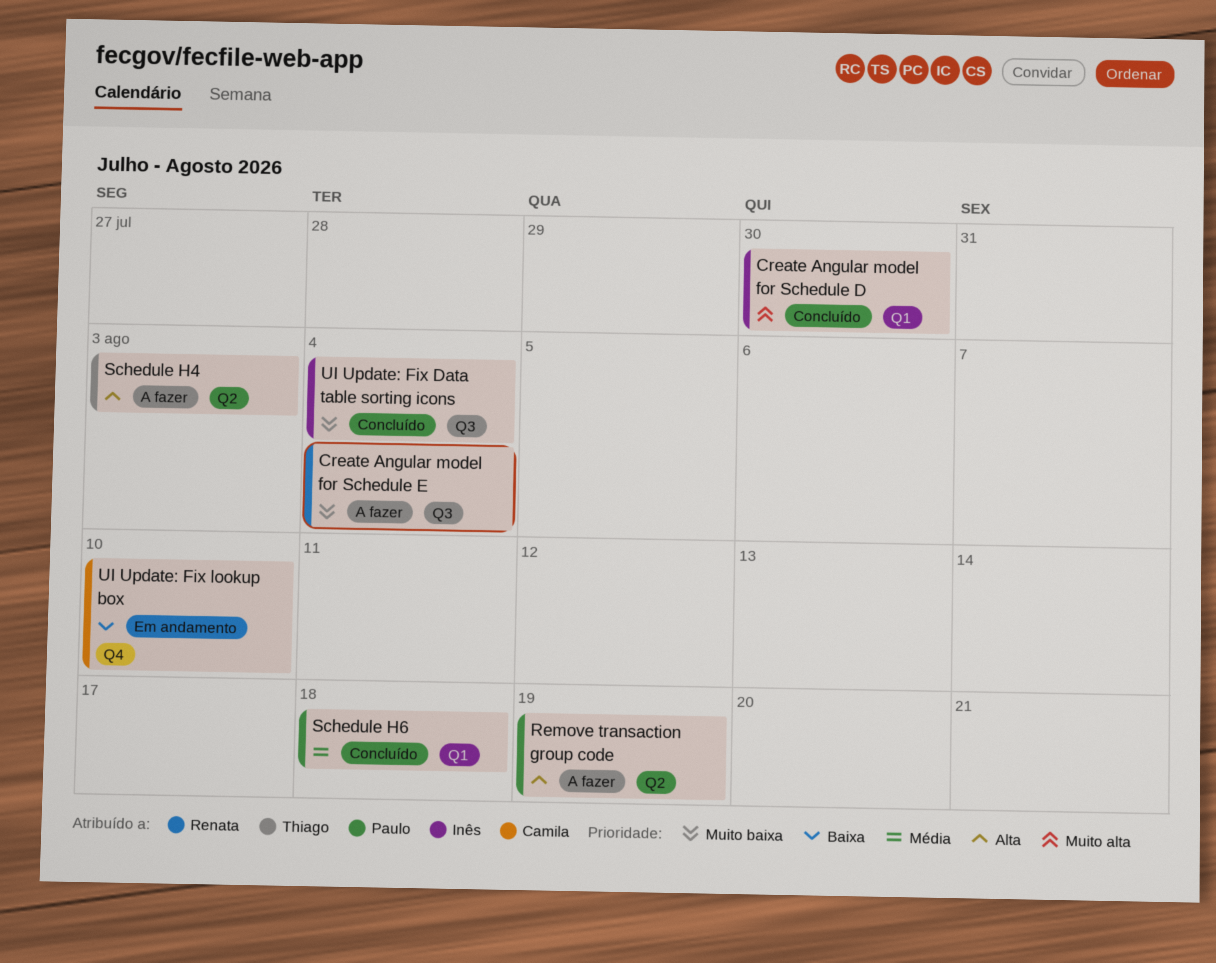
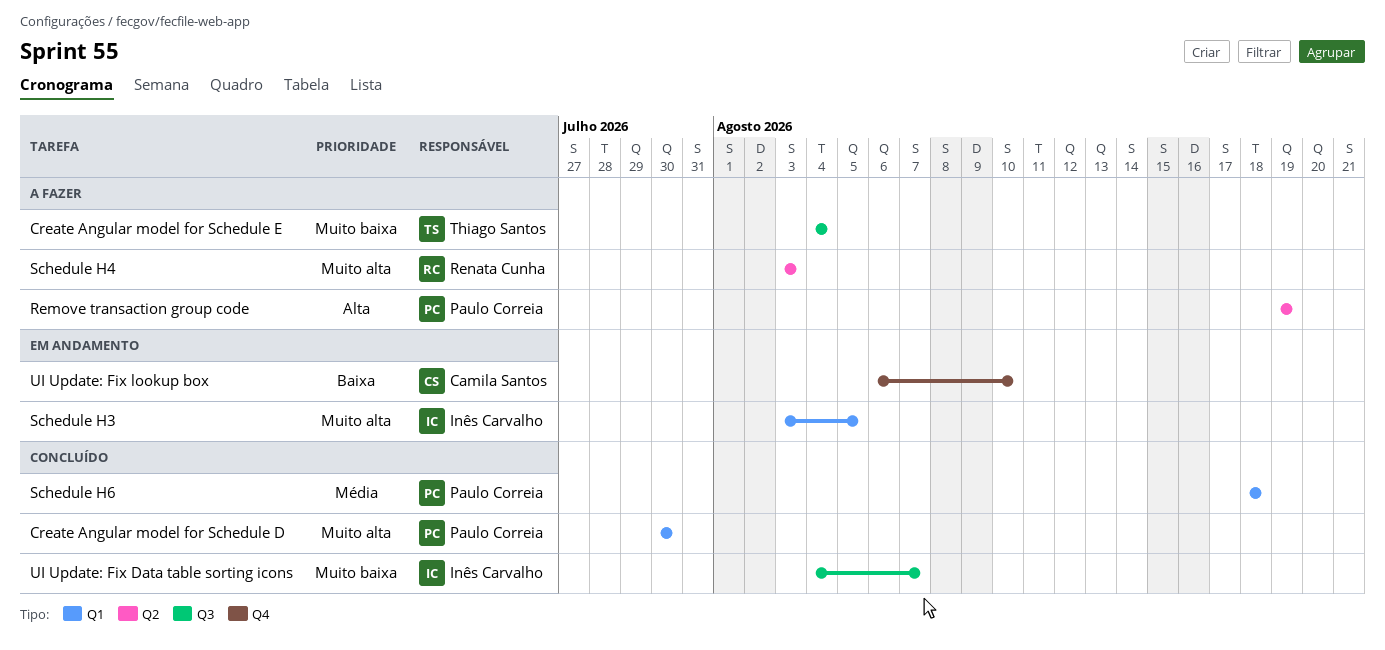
Create Angular model for Schedule D, owner: Inês Carvalho -> Paulo Correia
Create Angular model for Schedule E, owner: Renata Cunha -> Thiago Santos
Schedule H3: none -> present
Schedule H4, owner: Thiago Santos -> Renata Cunha
Schedule H4, priority: Alta -> Muito alta
UI Update: Fix Data table sorting icons, due: Aug 4 -> Aug 7

